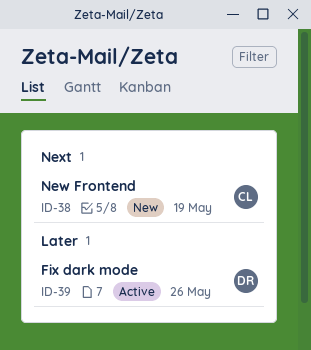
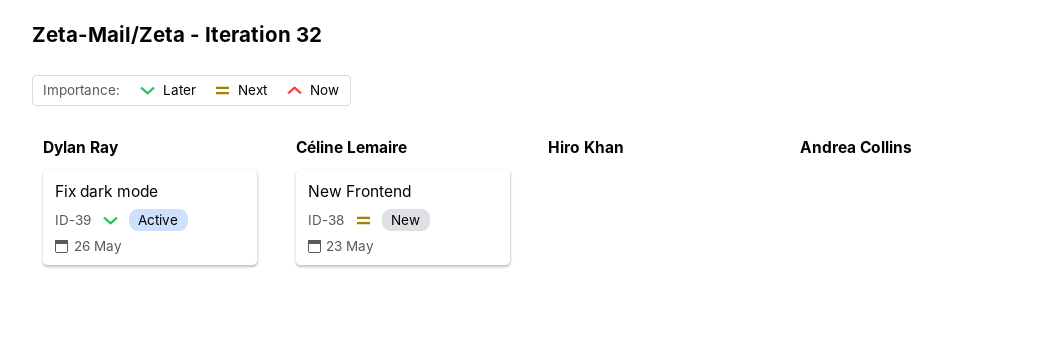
ID-38, due: May 19 -> May 23

